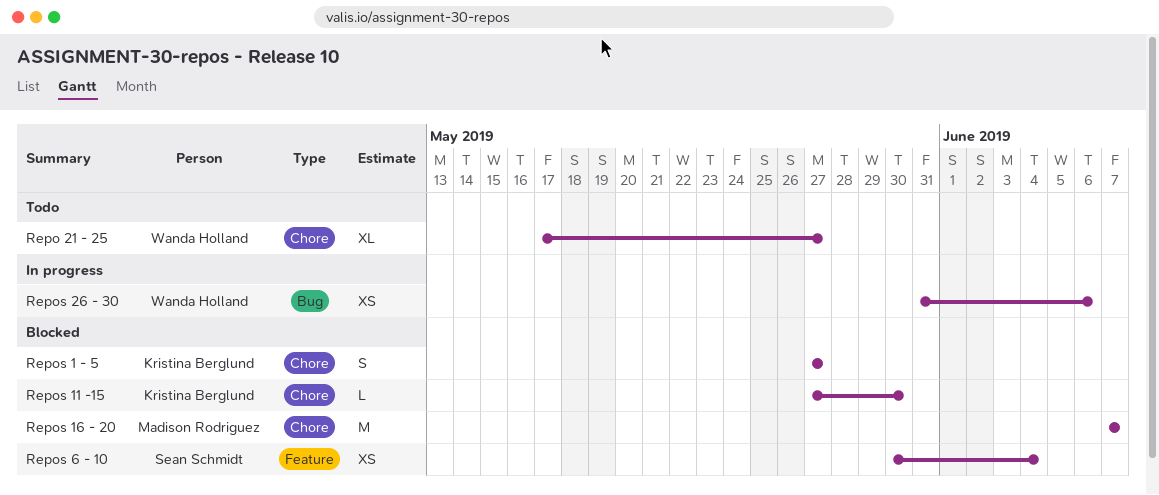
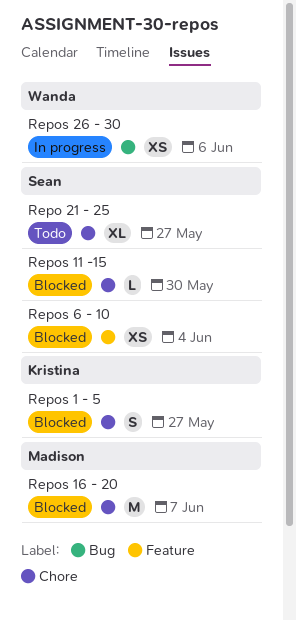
Repo 21 - 25, owner: Wanda Holland -> Sean Schmidt
Repos 11 -15, owner: Kristina Berglund -> Sean Schmidt

